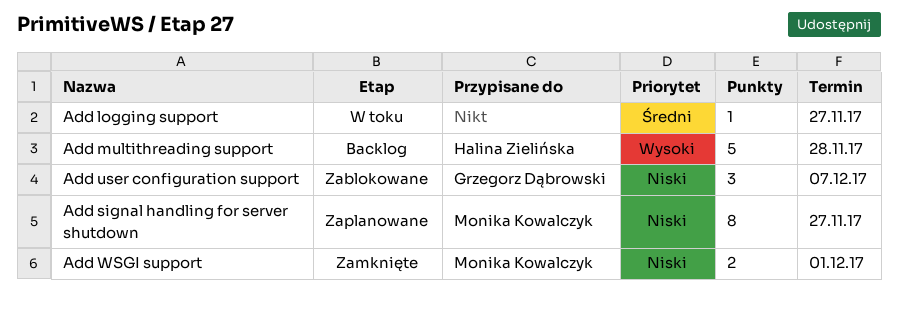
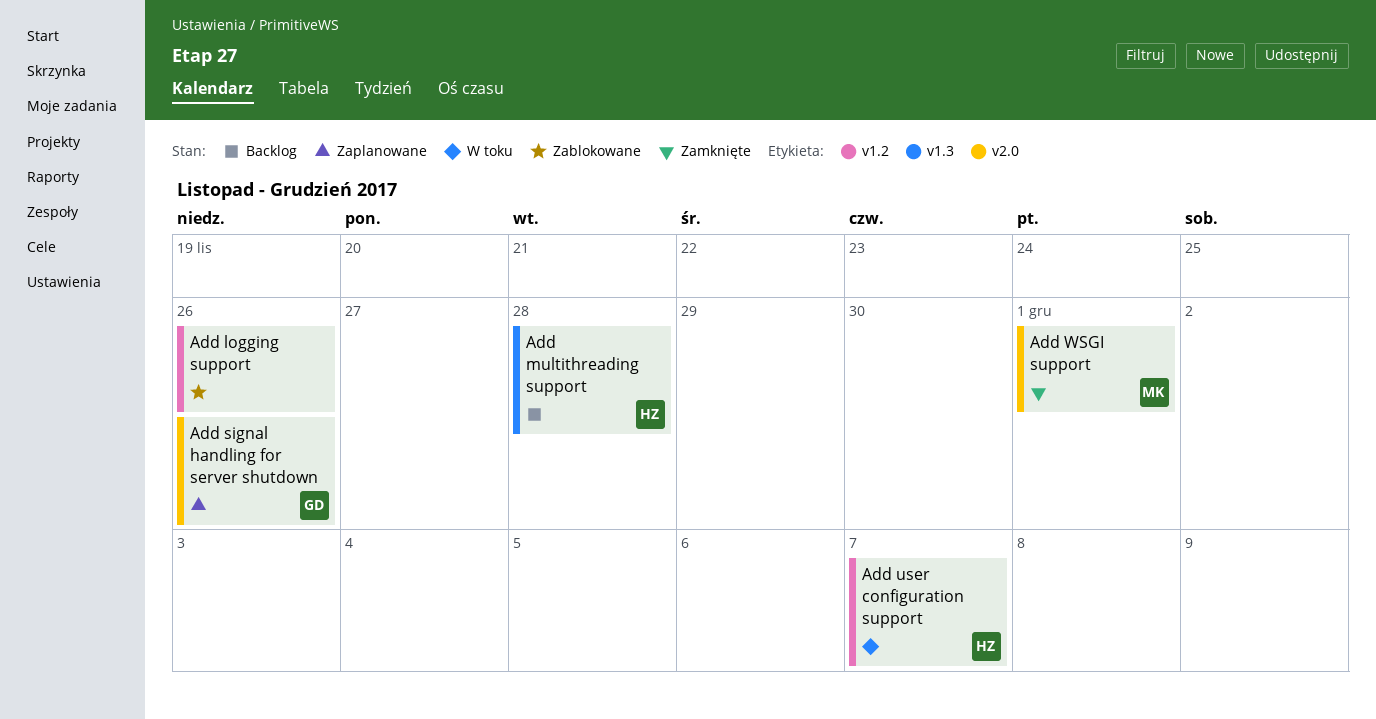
Add logging support, status: W toku -> Zablokowane
Add logging support, due: Nov 27 -> Nov 26
Add signal handling for server shutdown, owner: Monika Kowalczyk -> Grzegorz Dąbrowski
Add signal handling for server shutdown, due: Nov 27 -> Nov 26
Add user configuration support, status: Zablokowane -> W toku
Add user configuration support, owner: Grzegorz Dąbrowski -> Halina Zielińska

